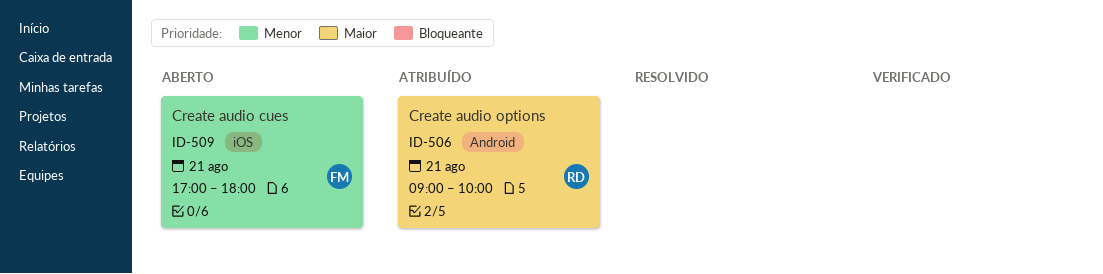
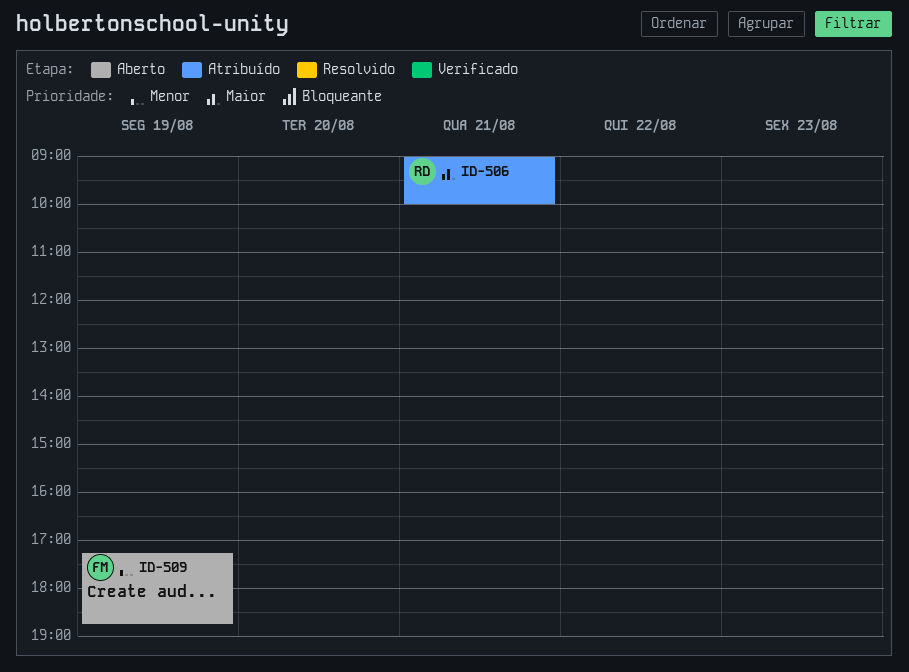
ID-509, day: Aug 21 -> Aug 19
ID-509, begins: 17:00 -> 17:15
ID-509, ends: 18:00 -> 18:45

